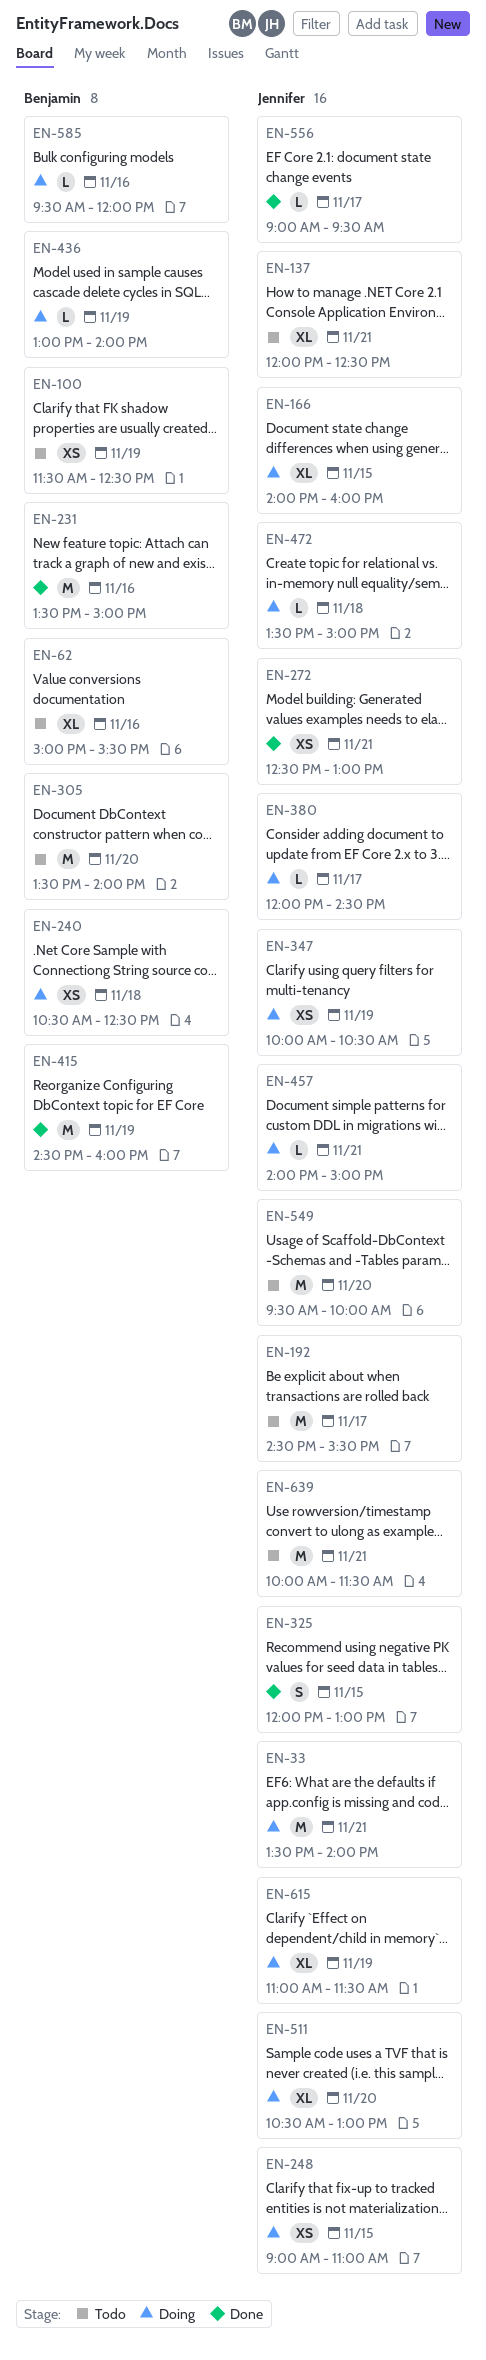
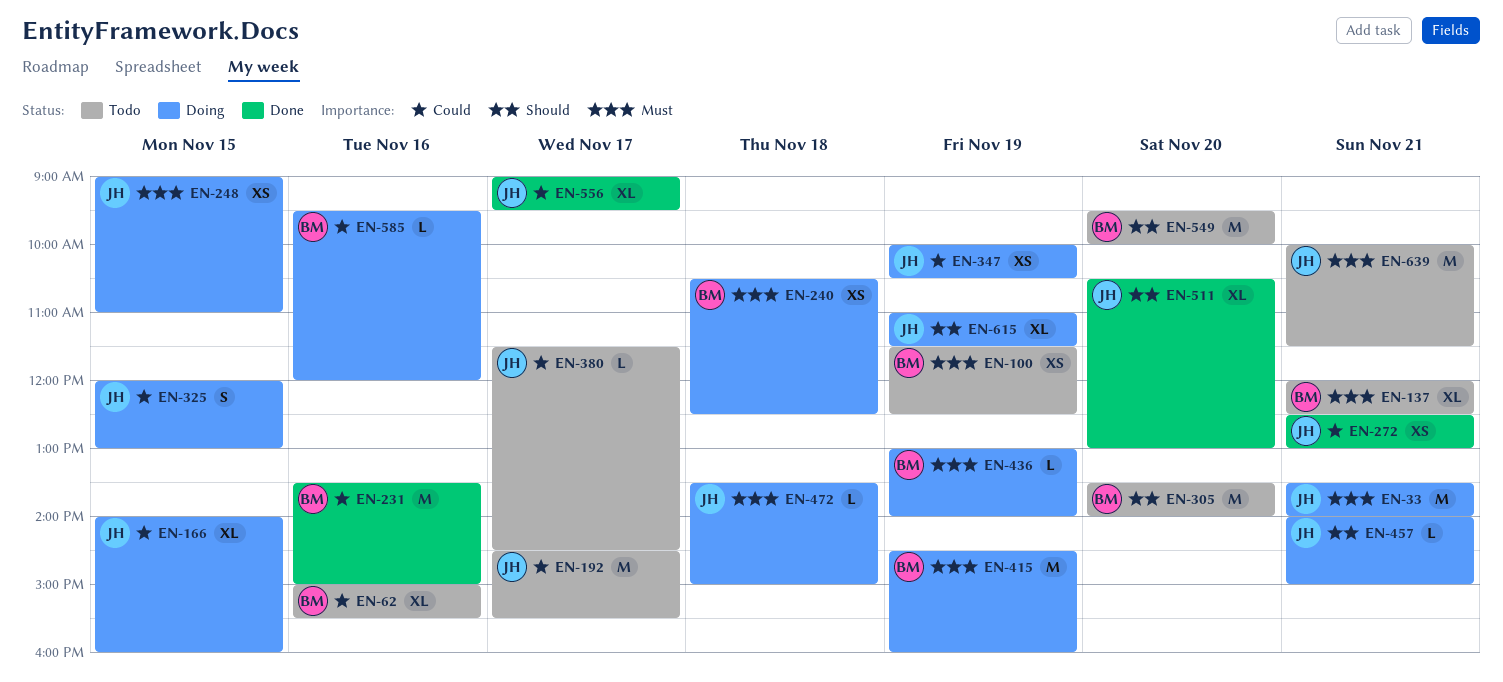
EN-137, owner: Jennifer -> Benjamin
EN-325, status: Done -> Doing
EN-380, status: Doing -> Todo
EN-380, begins: 12:00 -> 11:30
EN-415, status: Done -> Doing
EN-511, status: Doing -> Done
EN-549, owner: Jennifer -> Benjamin
EN-556, estimate: L -> XL

